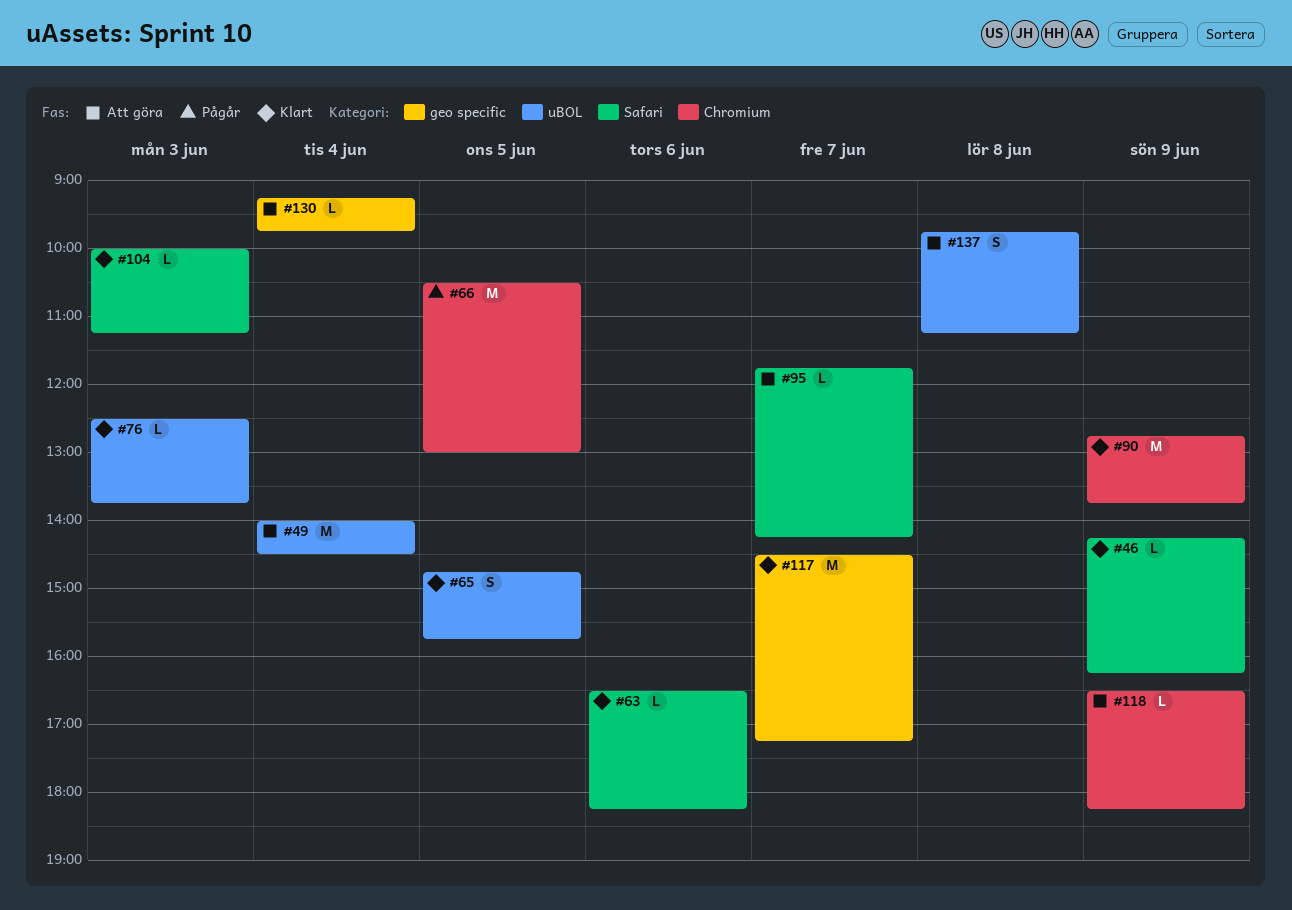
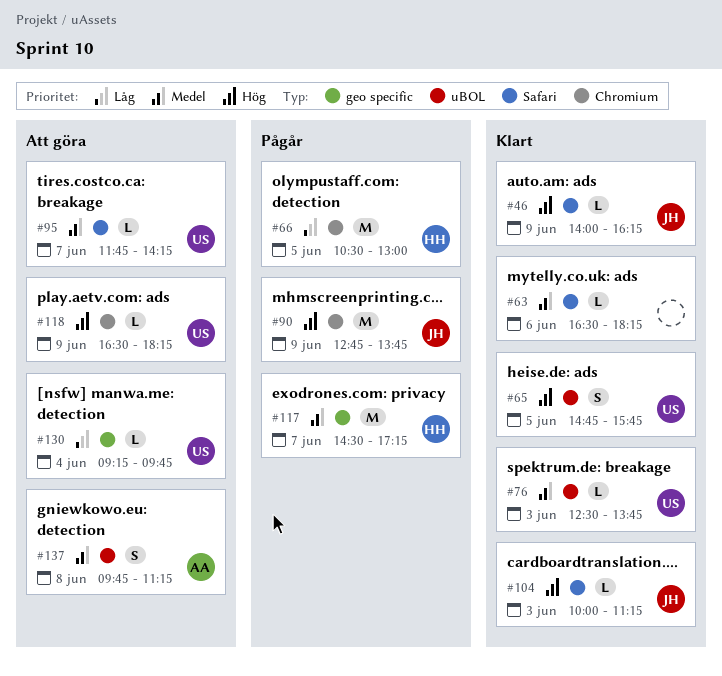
#46, begins: 14:15 -> 14:00
#49: present -> none
#90, status: Klart -> Pågår
#117, status: Klart -> Pågår

